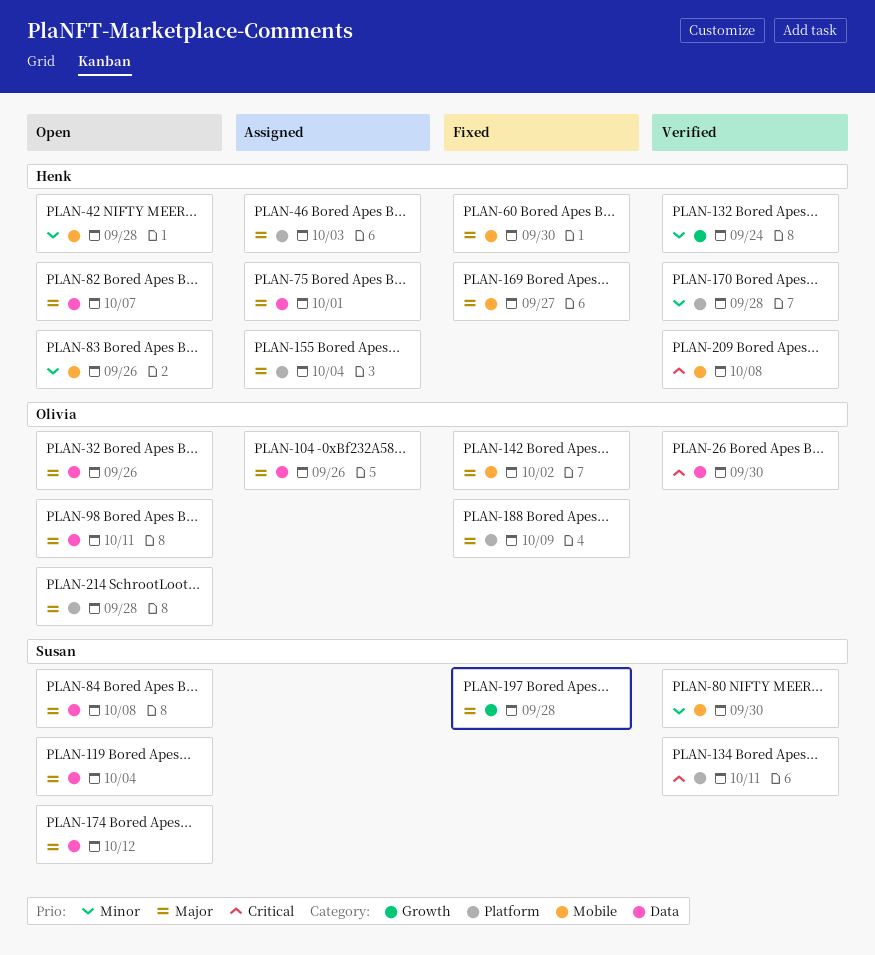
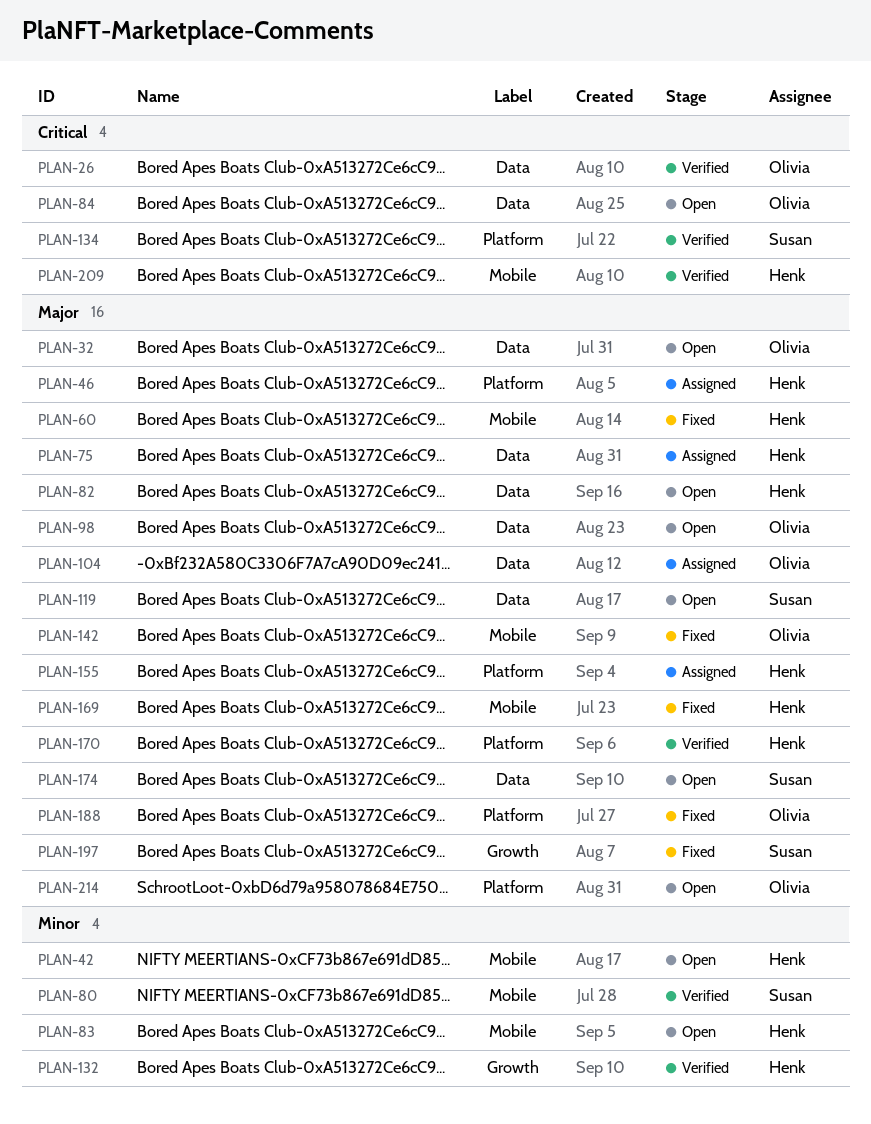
PLAN-84, owner: Susan -> Olivia
PLAN-84, priority: Major -> Critical
PLAN-170, priority: Minor -> Major

